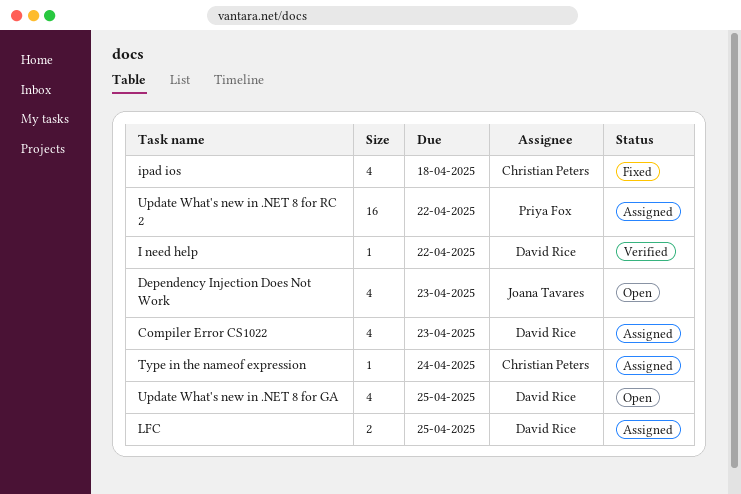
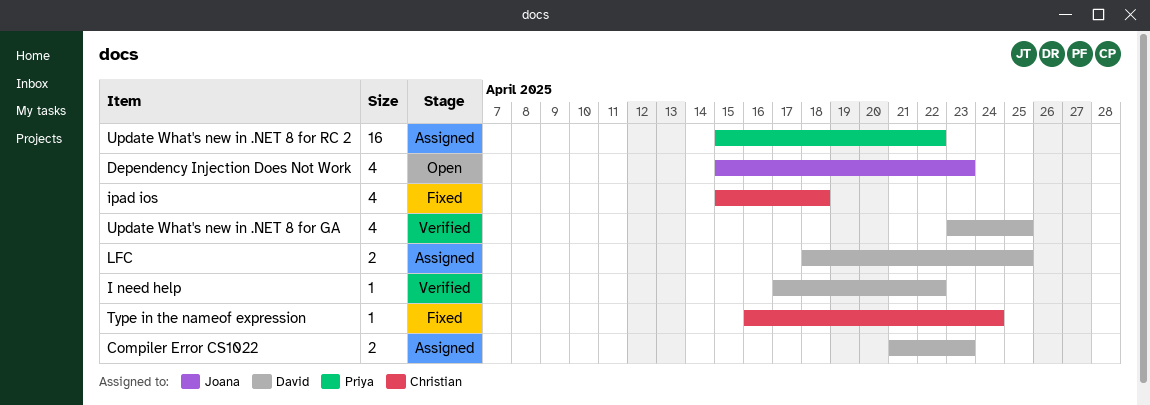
Compiler Error CS1022, estimate: 4 -> 2
Type in the nameof expression, status: Assigned -> Fixed
Update What's new in .NET 8 for GA, status: Open -> Verified

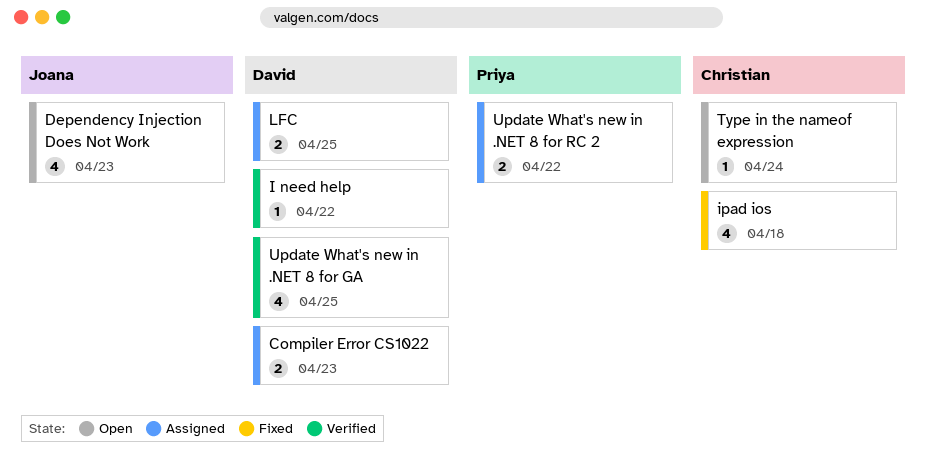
Type in the nameof expression, status: Fixed -> Open
Update What's new in .NET 8 for RC 2, estimate: 16 -> 2

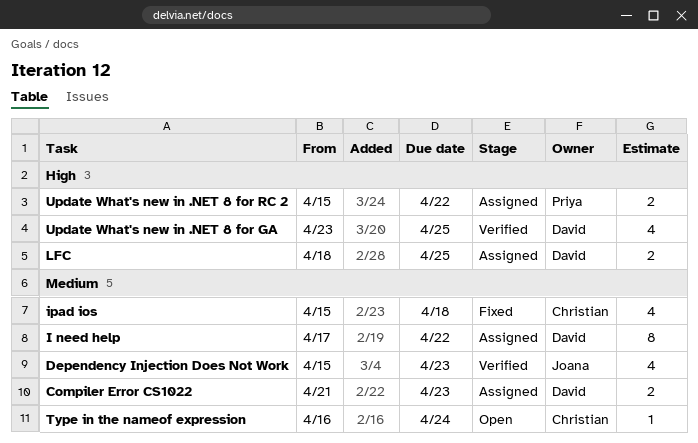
Dependency Injection Does Not Work, status: Open -> Verified
I need help, status: Verified -> Assigned
I need help, estimate: 1 -> 8

